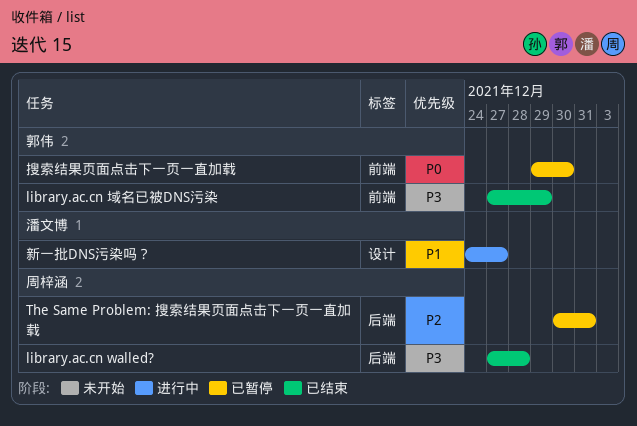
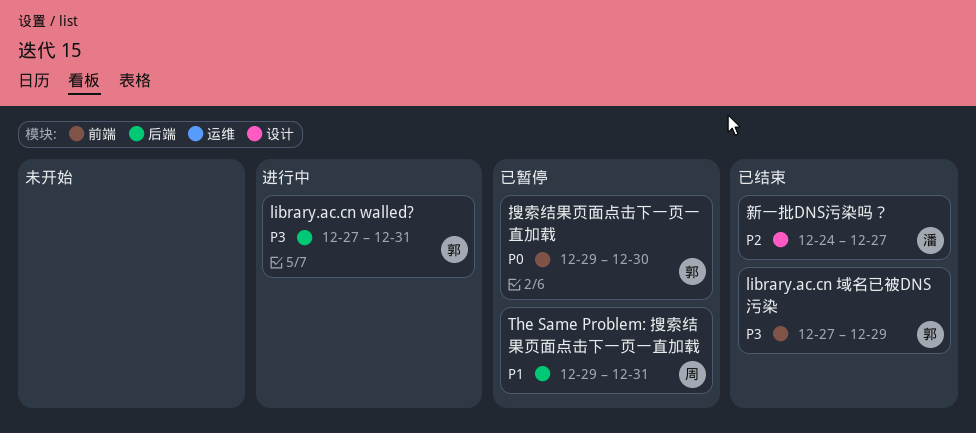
library.ac.cn walled?, status: 已结束 -> 进行中
library.ac.cn walled?, owner: 周梓涵 -> 郭伟
library.ac.cn walled?, due: Dec 28 -> Dec 31
The Same Problem: 搜索结果页面点击下一页一直加载, priority: P2 -> P1
The Same Problem: 搜索结果页面点击下一页一直加载, start: Dec 30 -> Dec 29
新一批DNS污染吗？, status: 进行中 -> 已结束
新一批DNS污染吗？, priority: P1 -> P2

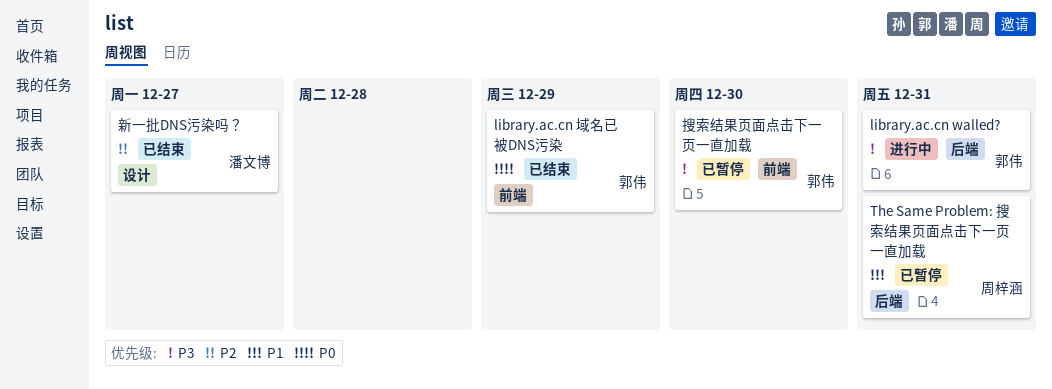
library.ac.cn 域名已被DNS污染, priority: P3 -> P0
搜索结果页面点击下一页一直加载, priority: P0 -> P3

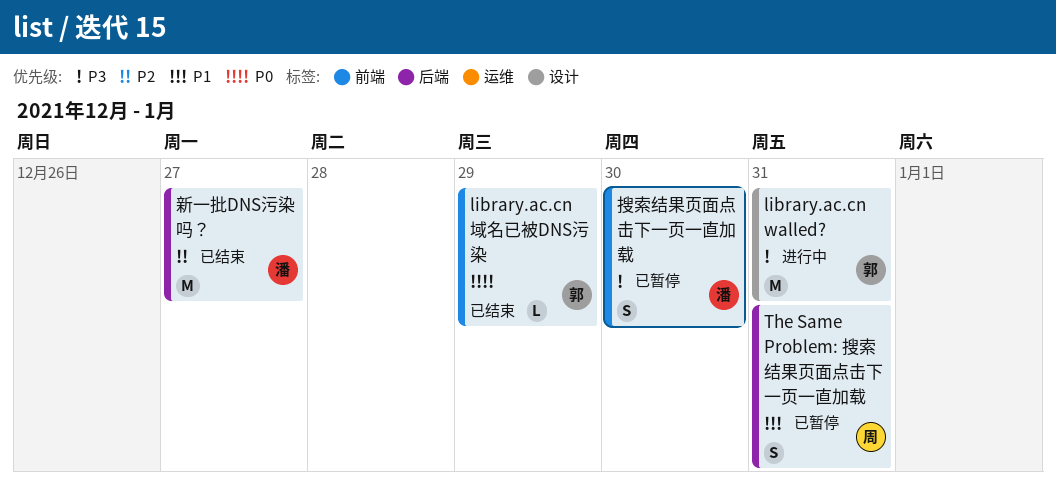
library.ac.cn walled?, label: 后端 -> 设计
搜索结果页面点击下一页一直加载, owner: 郭伟 -> 潘文博
新一批DNS污染吗？, label: 设计 -> 后端

